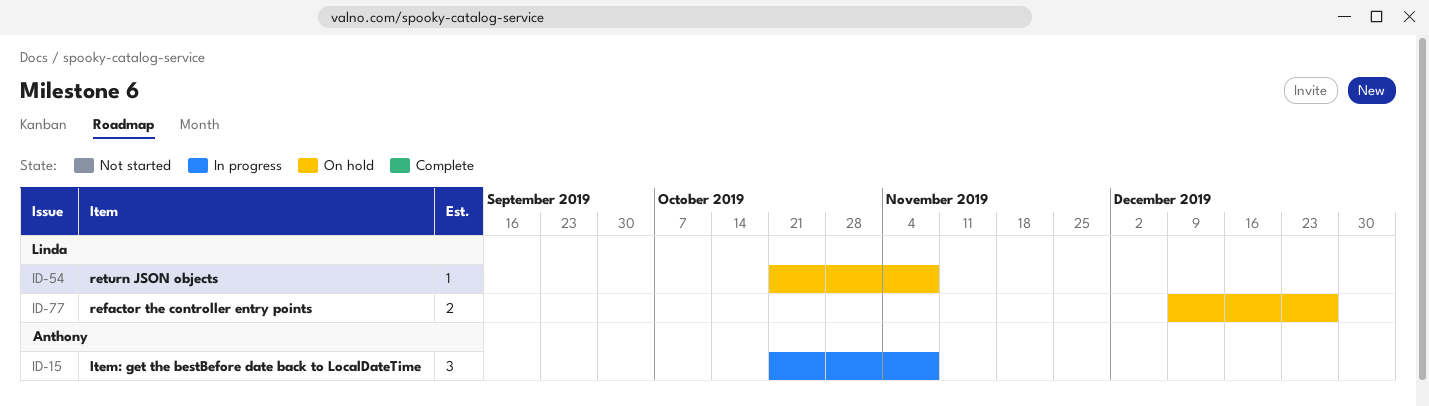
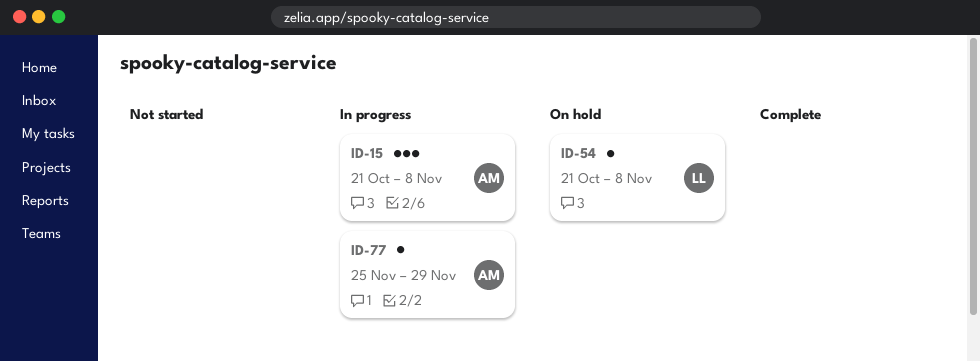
ID-77, status: On hold -> In progress
ID-77, owner: Linda -> Anthony
ID-77, estimate: 2 -> 1
ID-77, start: Dec 9 -> Nov 25
ID-77, due: Dec 27 -> Nov 29

